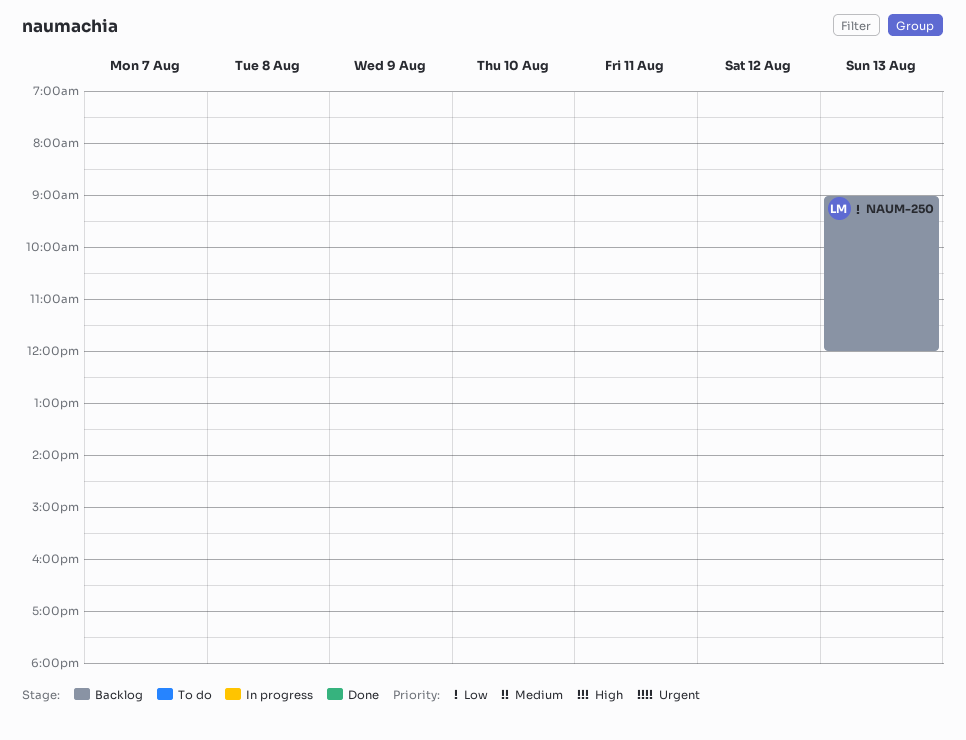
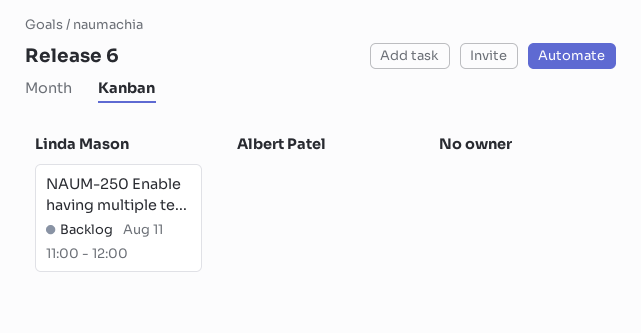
NAUM-250, day: Aug 13 -> Aug 11
NAUM-250, begins: 09:00 -> 11:00

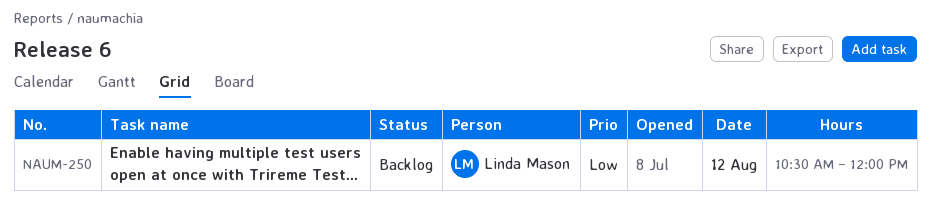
NAUM-250, day: Aug 11 -> Aug 12
NAUM-250, begins: 11:00 -> 10:30

